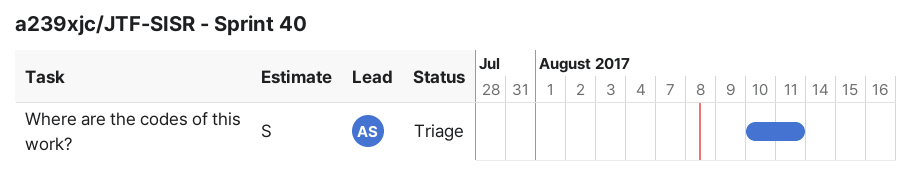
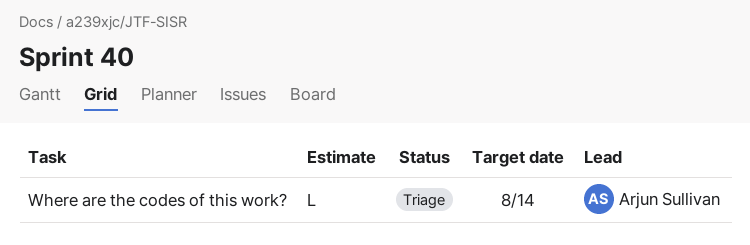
Where are the codes of this work?, estimate: S -> L
Where are the codes of this work?, due: Aug 11 -> Aug 14

